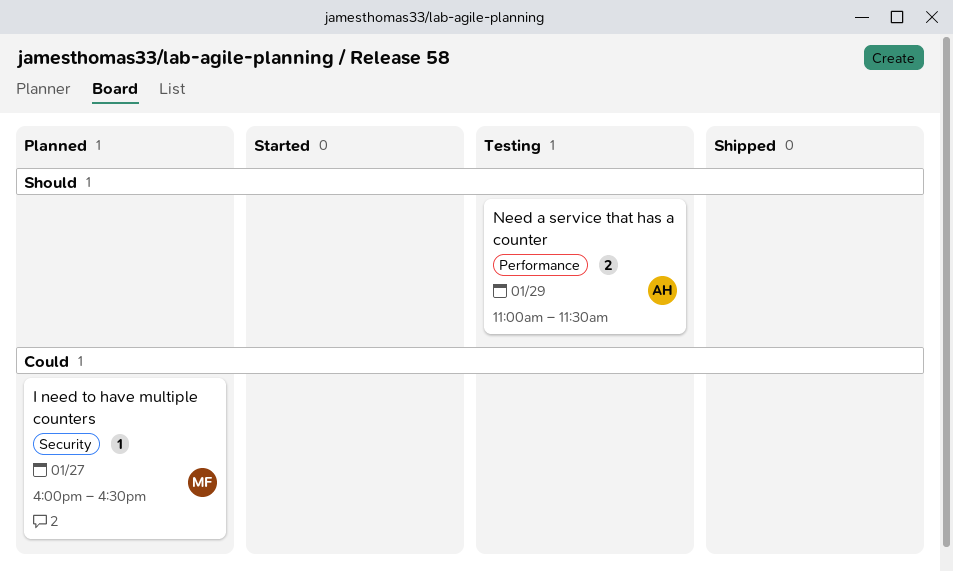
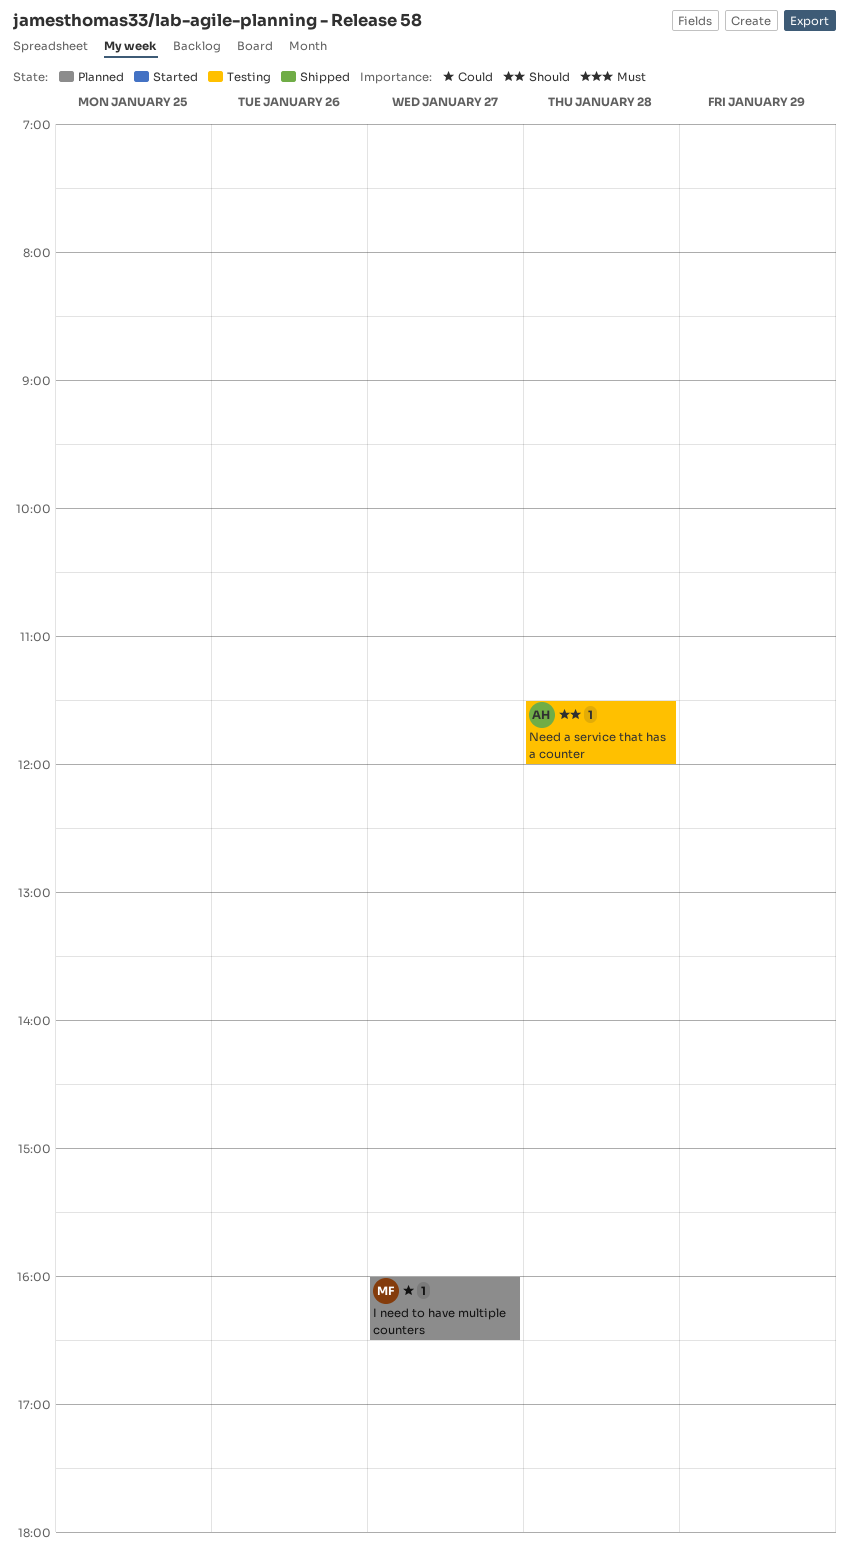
Need a service that has a counter, estimate: 2 -> 1
Need a service that has a counter, day: Jan 29 -> Jan 28
Need a service that has a counter, begins: 11:00 -> 11:30
Need a service that has a counter, ends: 11:30 -> 12:00

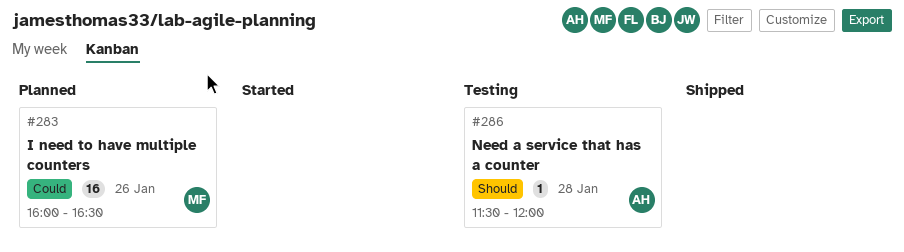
I need to have multiple counters, estimate: 1 -> 16
I need to have multiple counters, day: Jan 27 -> Jan 26

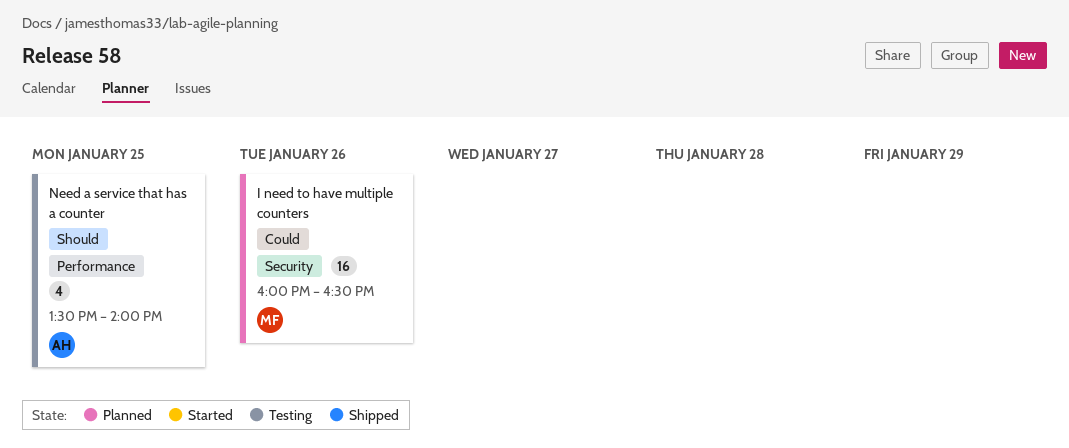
Need a service that has a counter, estimate: 1 -> 4
Need a service that has a counter, day: Jan 28 -> Jan 25
Need a service that has a counter, begins: 11:30 -> 13:30
Need a service that has a counter, ends: 12:00 -> 14:00

